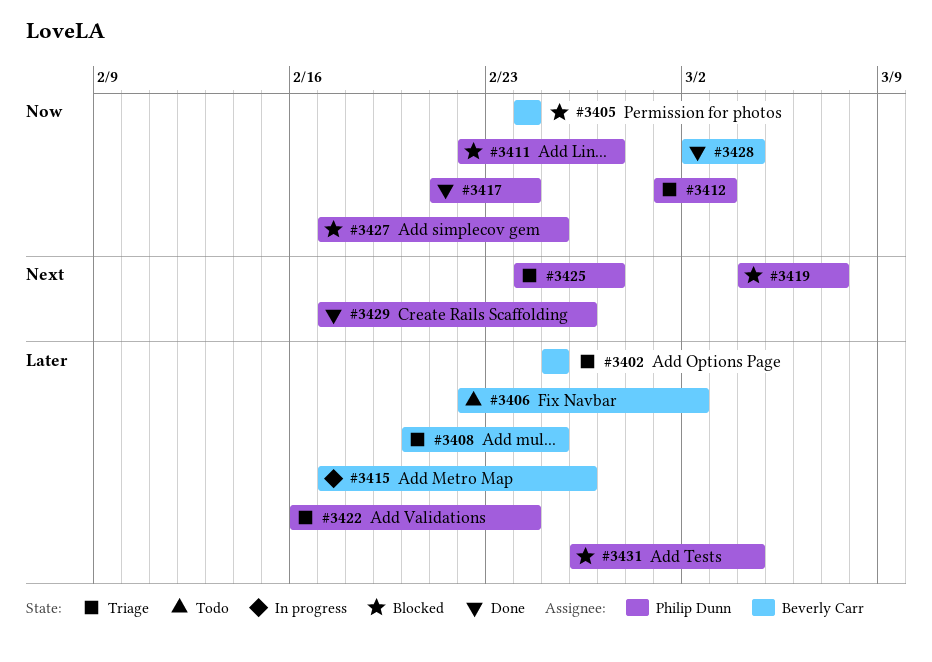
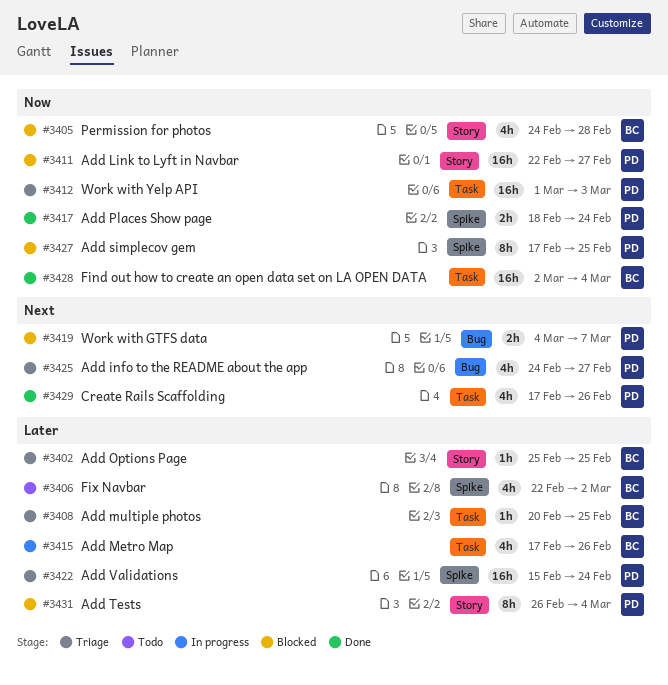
#3405, due: Feb 24 -> Feb 28
#3417, start: Feb 21 -> Feb 18
#3422, start: Feb 16 -> Feb 15

